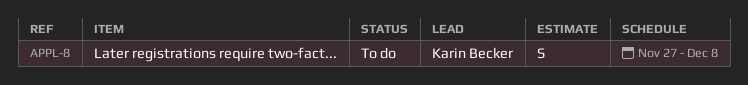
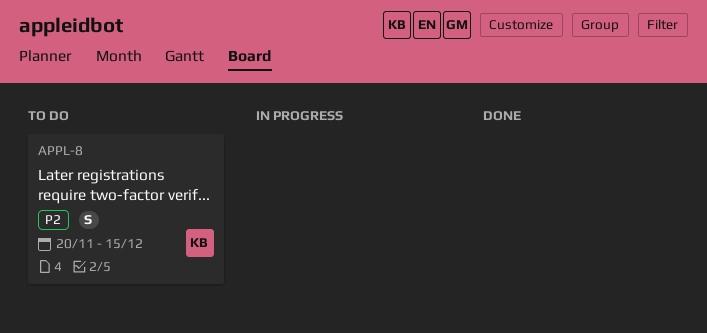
APPL-8, start: Nov 27 -> Nov 20
APPL-8, due: Dec 8 -> Dec 15

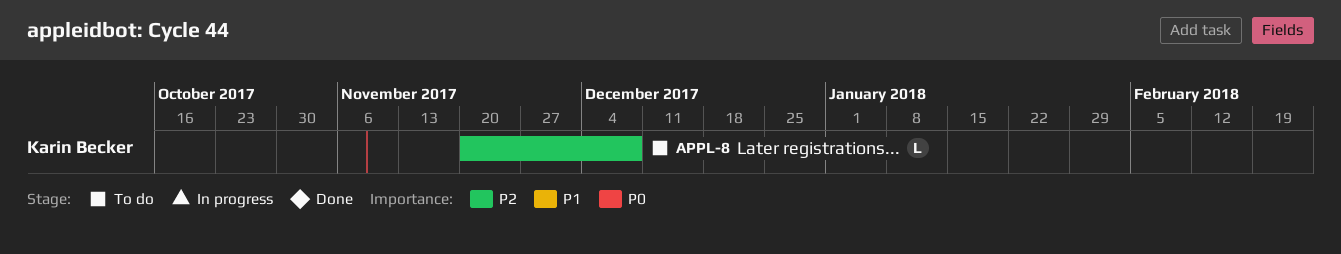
APPL-8, estimate: S -> L
APPL-8, due: Dec 15 -> Dec 8

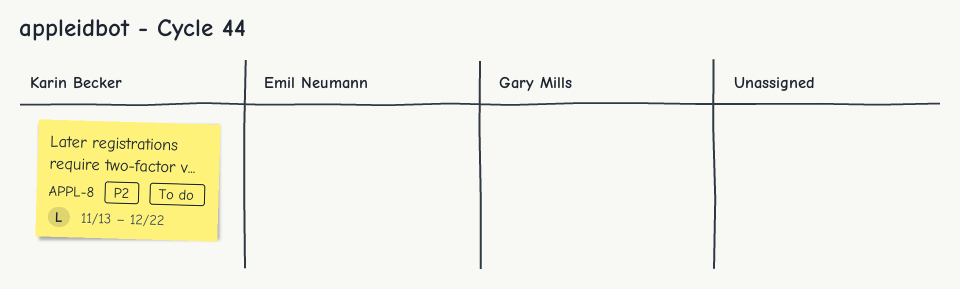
APPL-8, start: Nov 20 -> Nov 13
APPL-8, due: Dec 8 -> Dec 22

